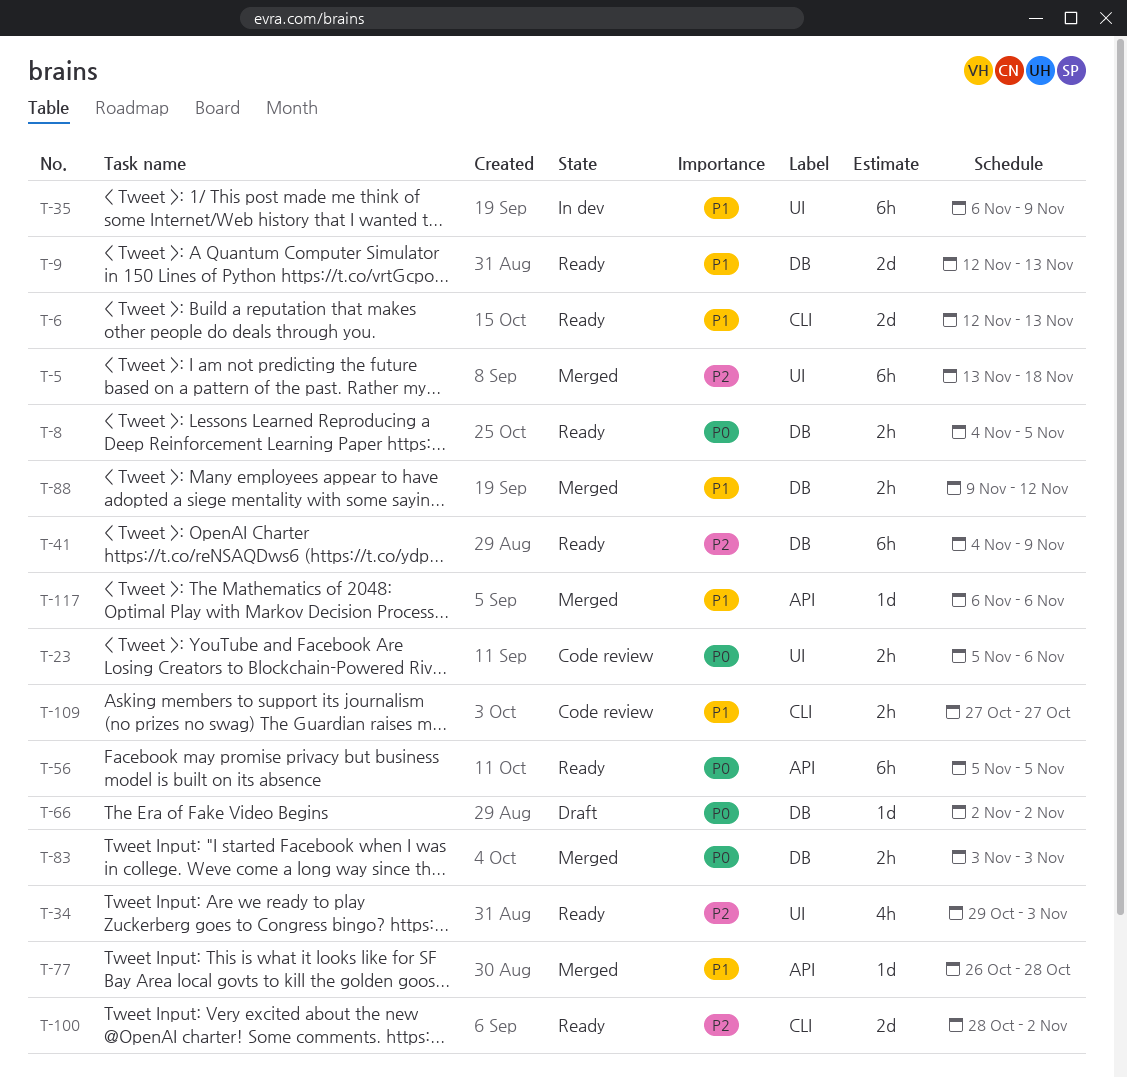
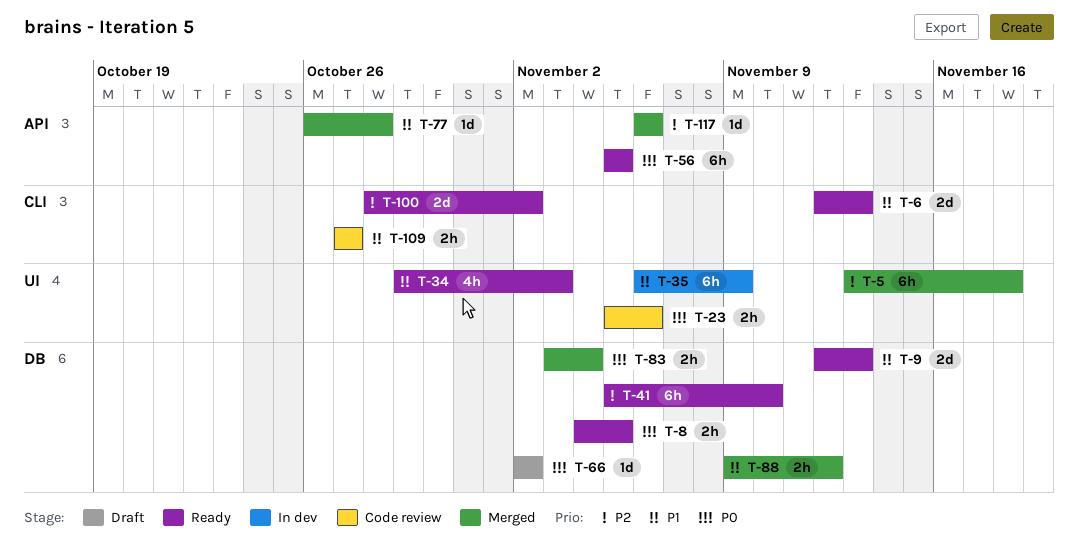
T-34, priority: P2 -> P1
T-41, start: Nov 4 -> Nov 5
T-41, due: Nov 9 -> Nov 10
T-83, due: Nov 3 -> Nov 4
T-117, priority: P1 -> P2

